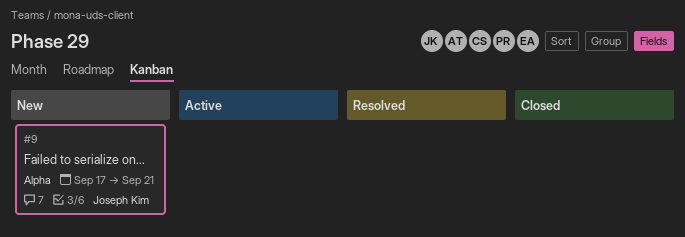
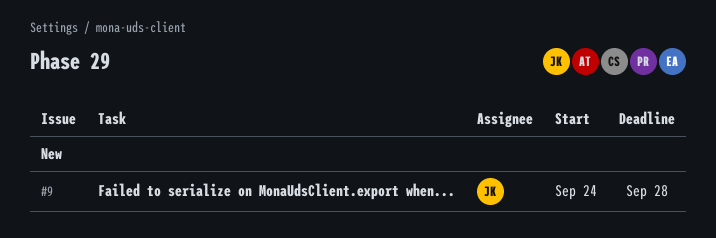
#9, start: Sep 17 -> Sep 24
#9, due: Sep 21 -> Sep 28

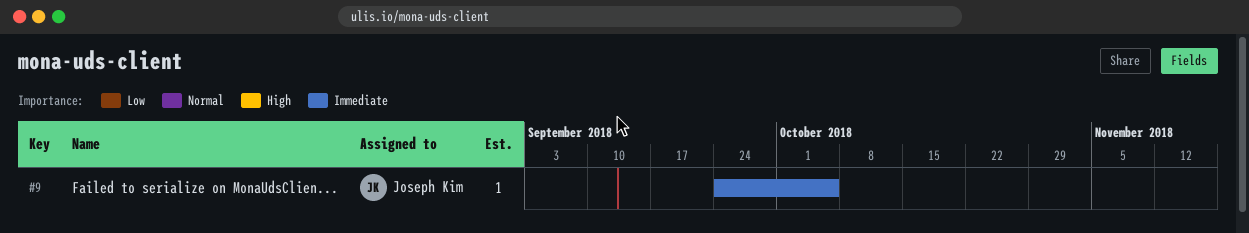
#9, due: Sep 28 -> Oct 5

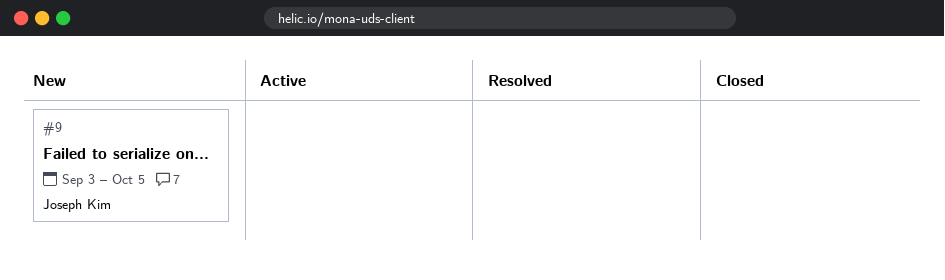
#9, start: Sep 24 -> Sep 3

